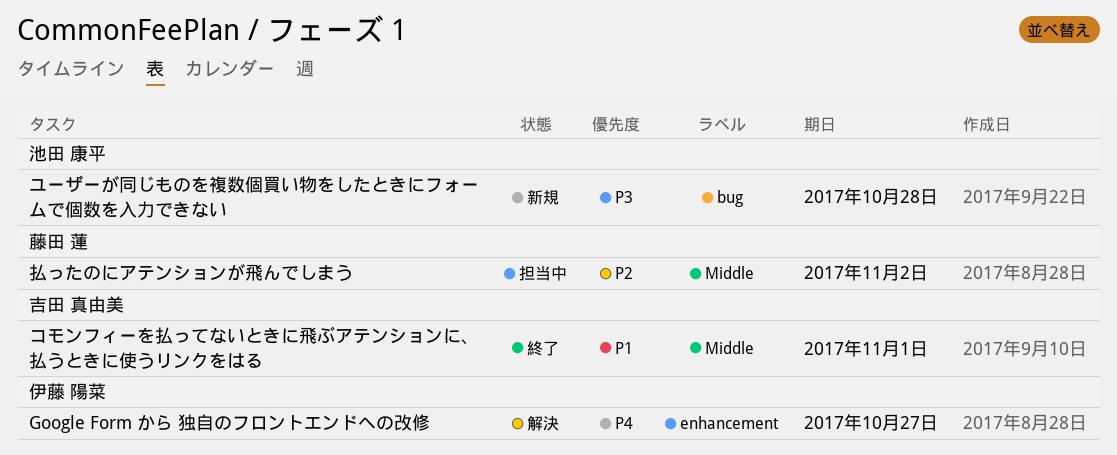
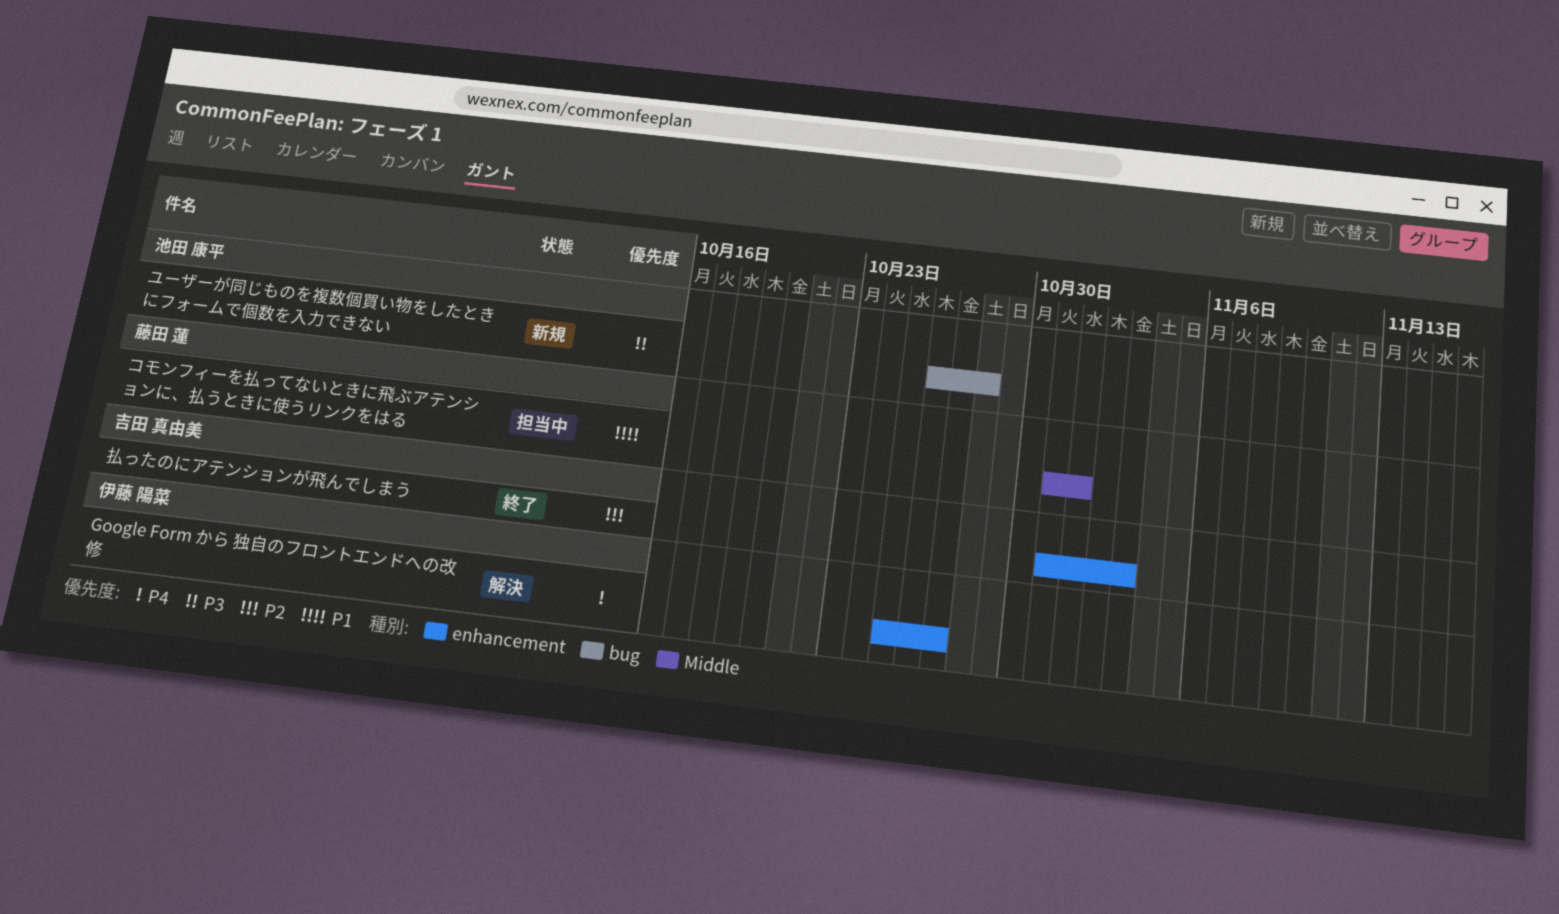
コモンフィーを払ってないときに飛ぶアテンションに、払うときに使うリンクをはる, status: 終了 -> 担当中
コモンフィーを払ってないときに飛ぶアテンションに、払うときに使うリンクをはる, owner: 吉田 真由美 -> 藤田 蓮
払ったのにアテンションが飛んでしまう, status: 担当中 -> 終了
払ったのにアテンションが飛んでしまう, owner: 藤田 蓮 -> 吉田 真由美
払ったのにアテンションが飛んでしまう, label: Middle -> enhancement
払ったのにアテンションが飛んでしまう, due: Nov 2 -> Nov 3

